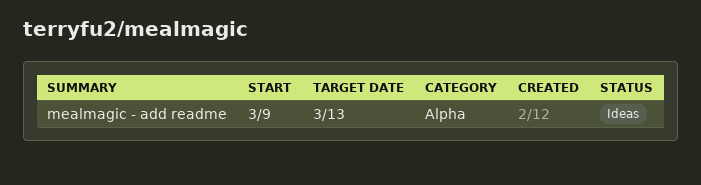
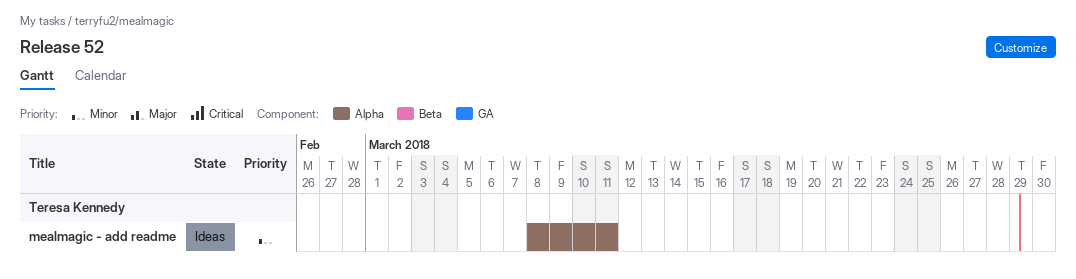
mealmagic - add readme, start: Mar 9 -> Mar 8
mealmagic - add readme, due: Mar 13 -> Mar 11

